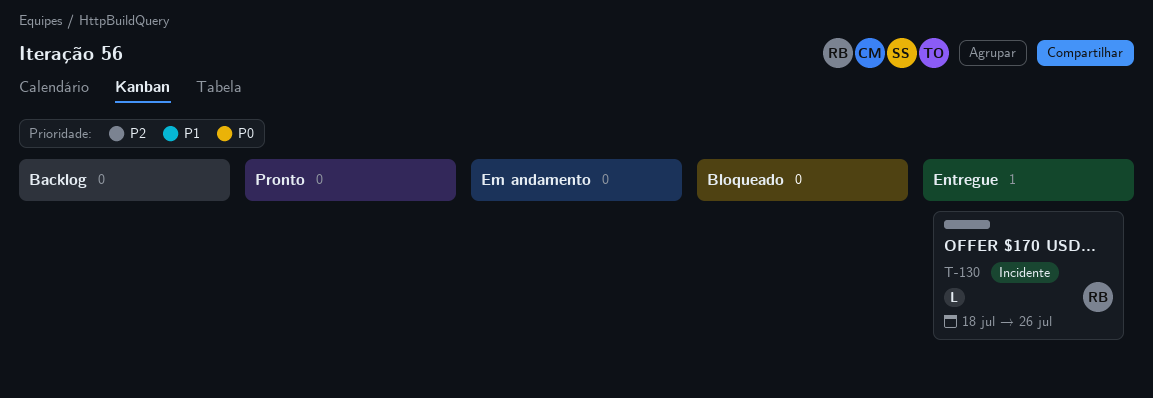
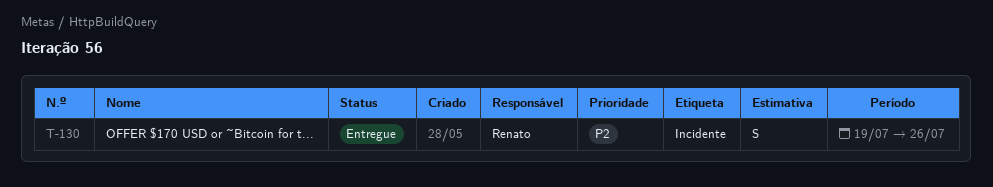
T-130, estimate: L -> S
T-130, start: Jul 18 -> Jul 19

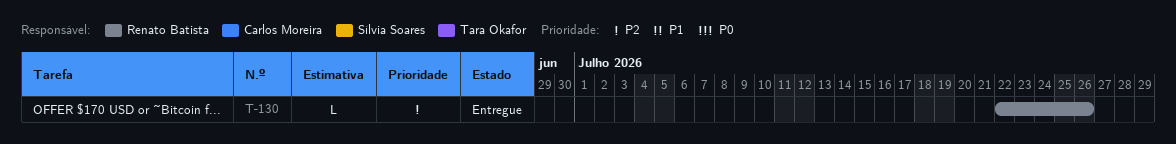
T-130, estimate: S -> L
T-130, start: Jul 19 -> Jul 22

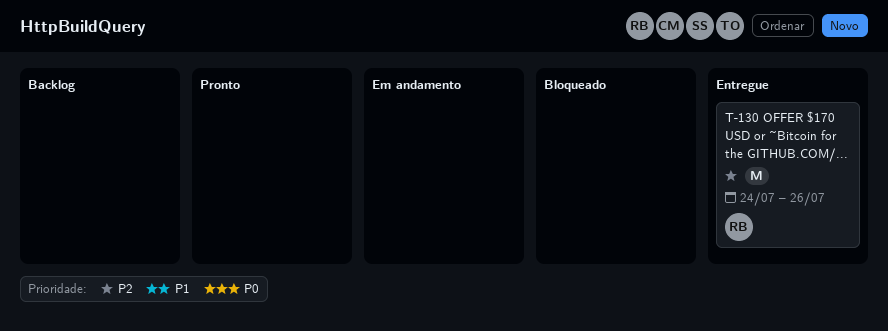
T-130, estimate: L -> M
T-130, start: Jul 22 -> Jul 24

